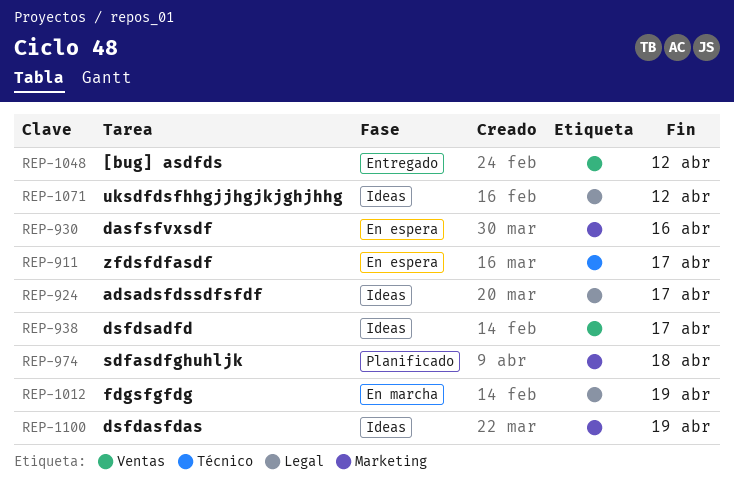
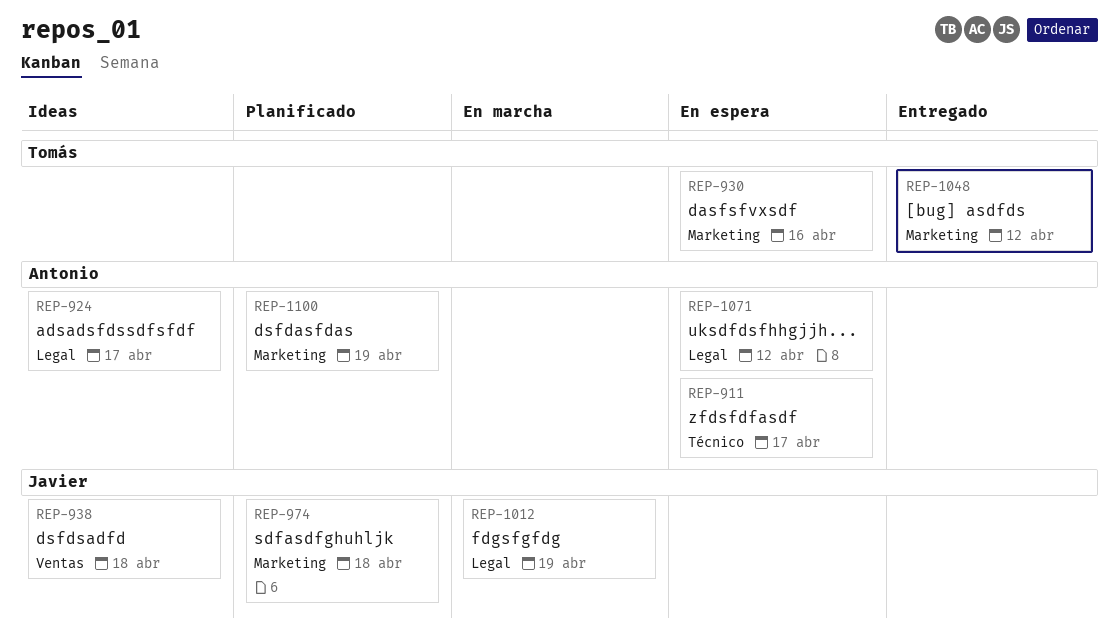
REP-938, due: Apr 17 -> Apr 18
REP-1048, label: Ventas -> Marketing
REP-1071, status: Ideas -> En espera
REP-1100, status: Ideas -> Planificado

